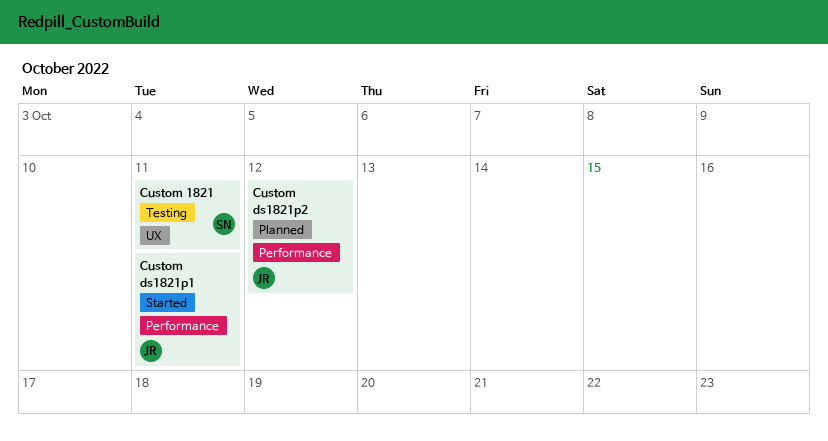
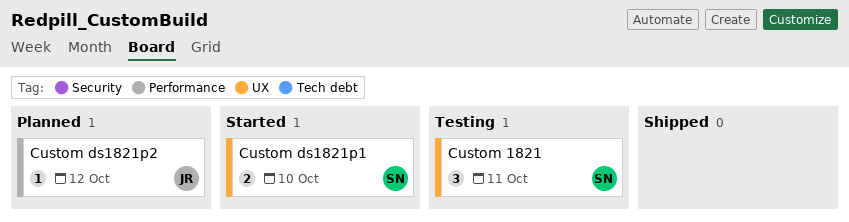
Custom ds1821p1, owner: JR -> SN
Custom ds1821p1, label: Performance -> UX
Custom ds1821p1, due: Oct 11 -> Oct 10

